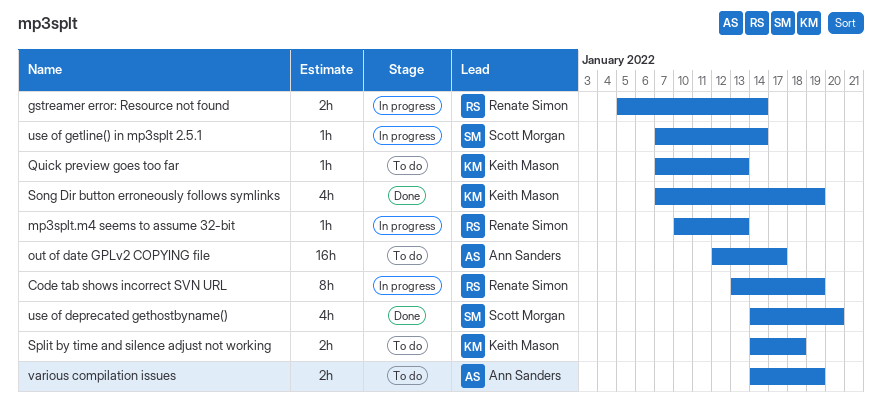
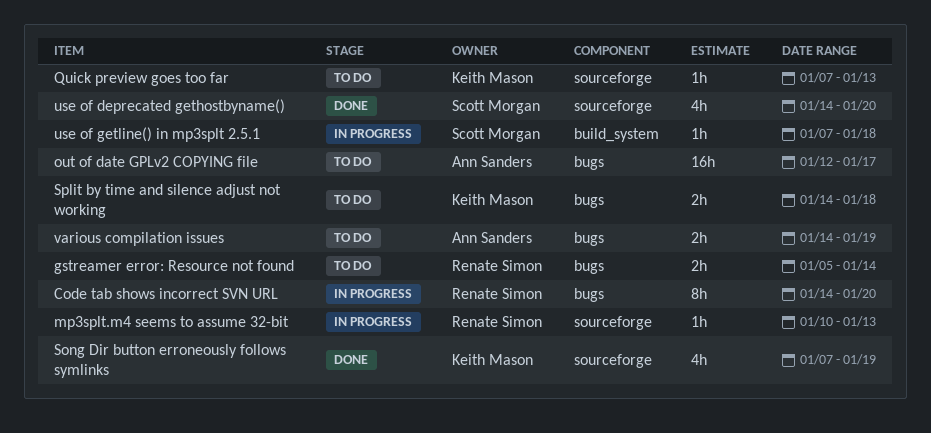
Code tab shows incorrect SVN URL, start: Jan 13 -> Jan 14
Code tab shows incorrect SVN URL, due: Jan 19 -> Jan 20
gstreamer error: Resource not found, status: In progress -> To do
use of getline() in mp3splt 2.5.1, due: Jan 14 -> Jan 18

